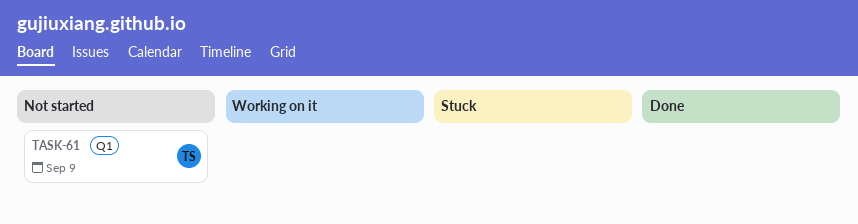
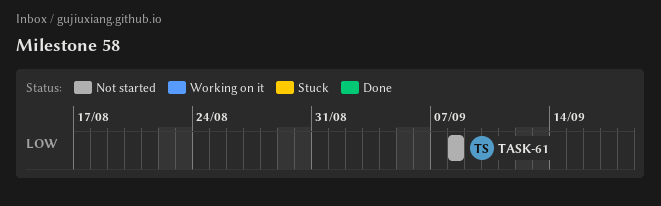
TASK-61, due: Sep 9 -> Sep 8

